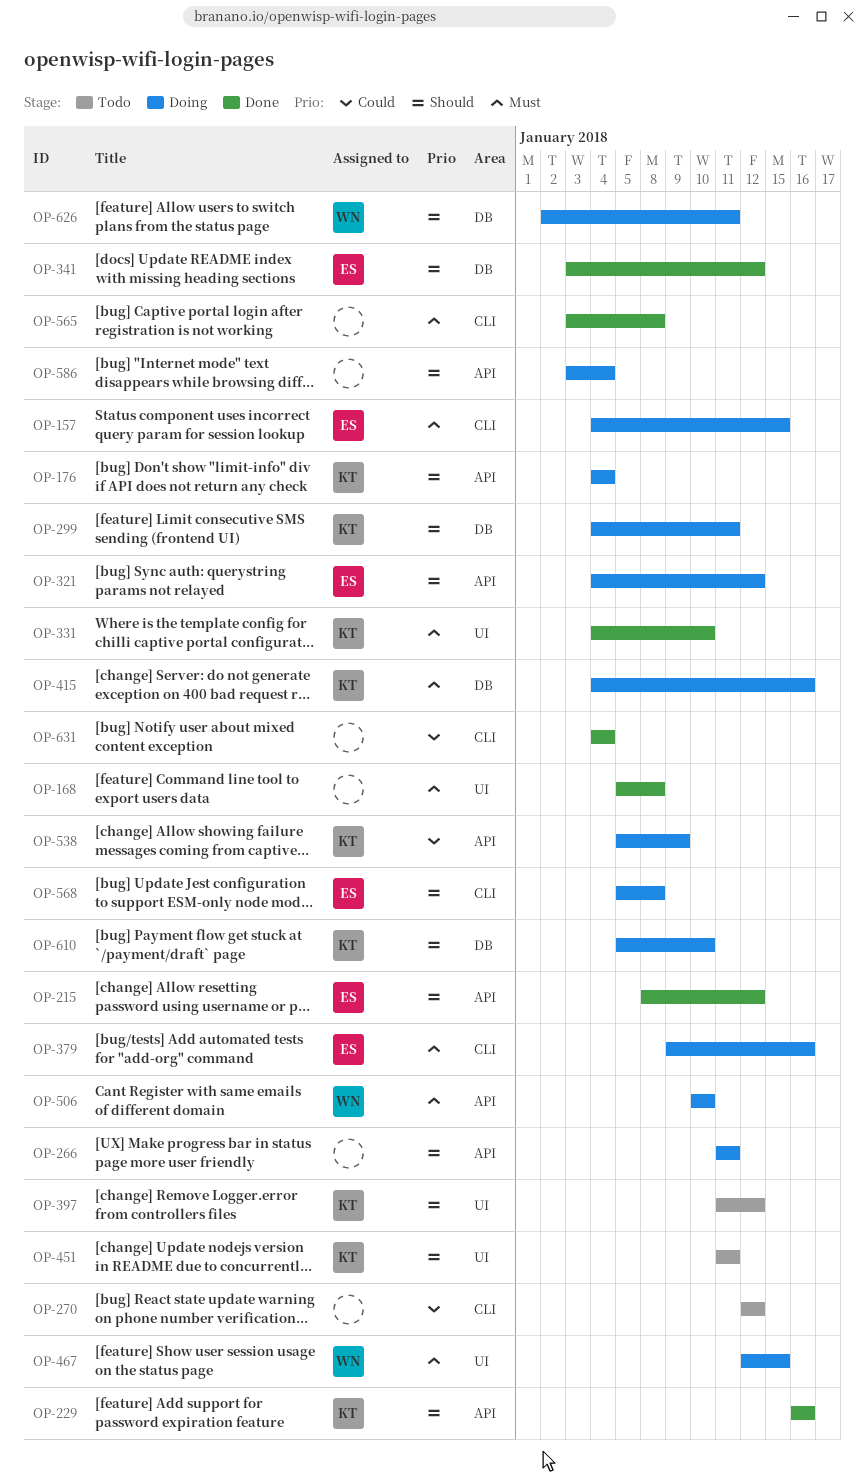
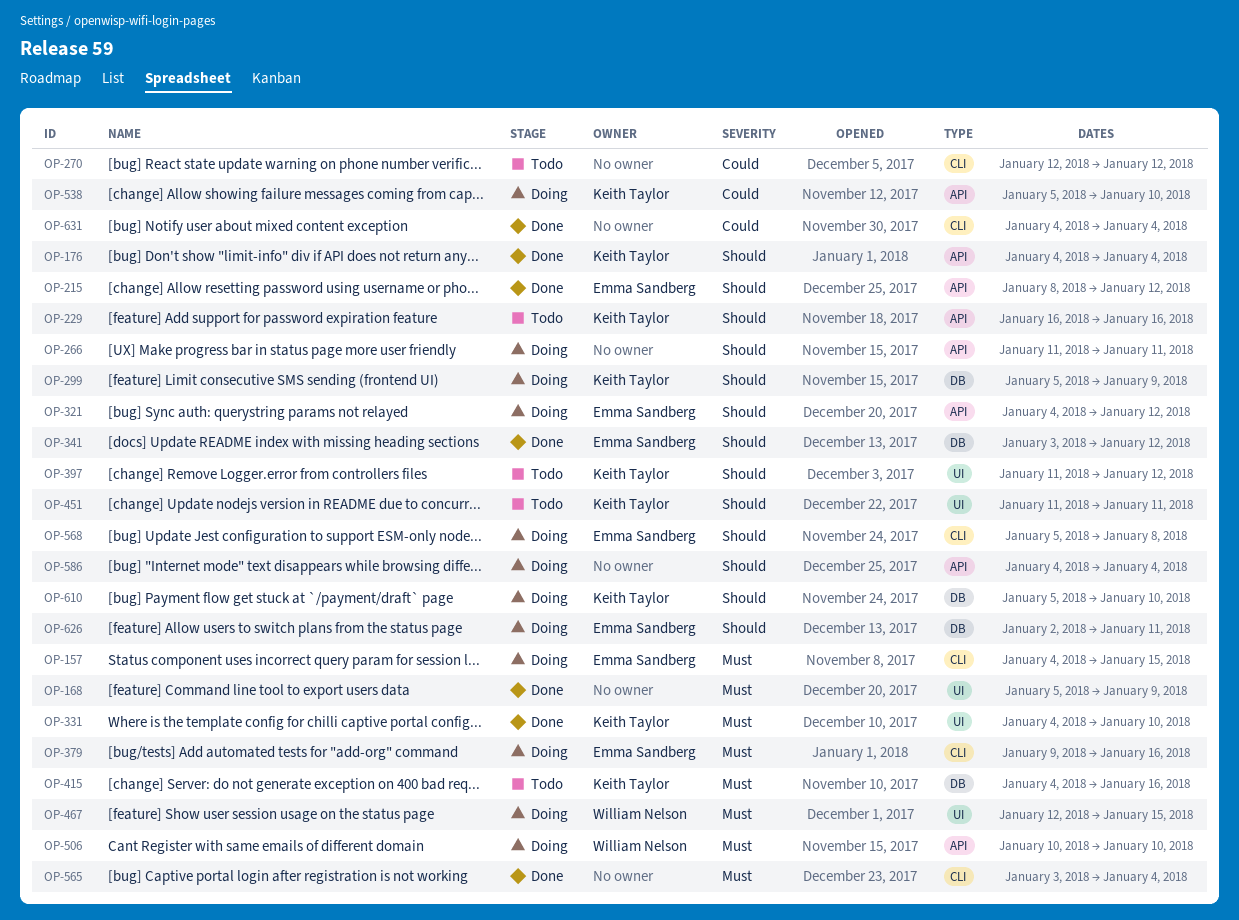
OP-168, due: Jan 8 -> Jan 9
OP-176, status: Doing -> Done
OP-229, status: Done -> Todo
OP-299, start: Jan 4 -> Jan 5
OP-299, due: Jan 11 -> Jan 9
OP-415, status: Doing -> Todo
OP-538, due: Jan 9 -> Jan 10
OP-565, due: Jan 8 -> Jan 4
OP-586, start: Jan 3 -> Jan 4
OP-626, owner: William Nelson -> Emma Sandberg

